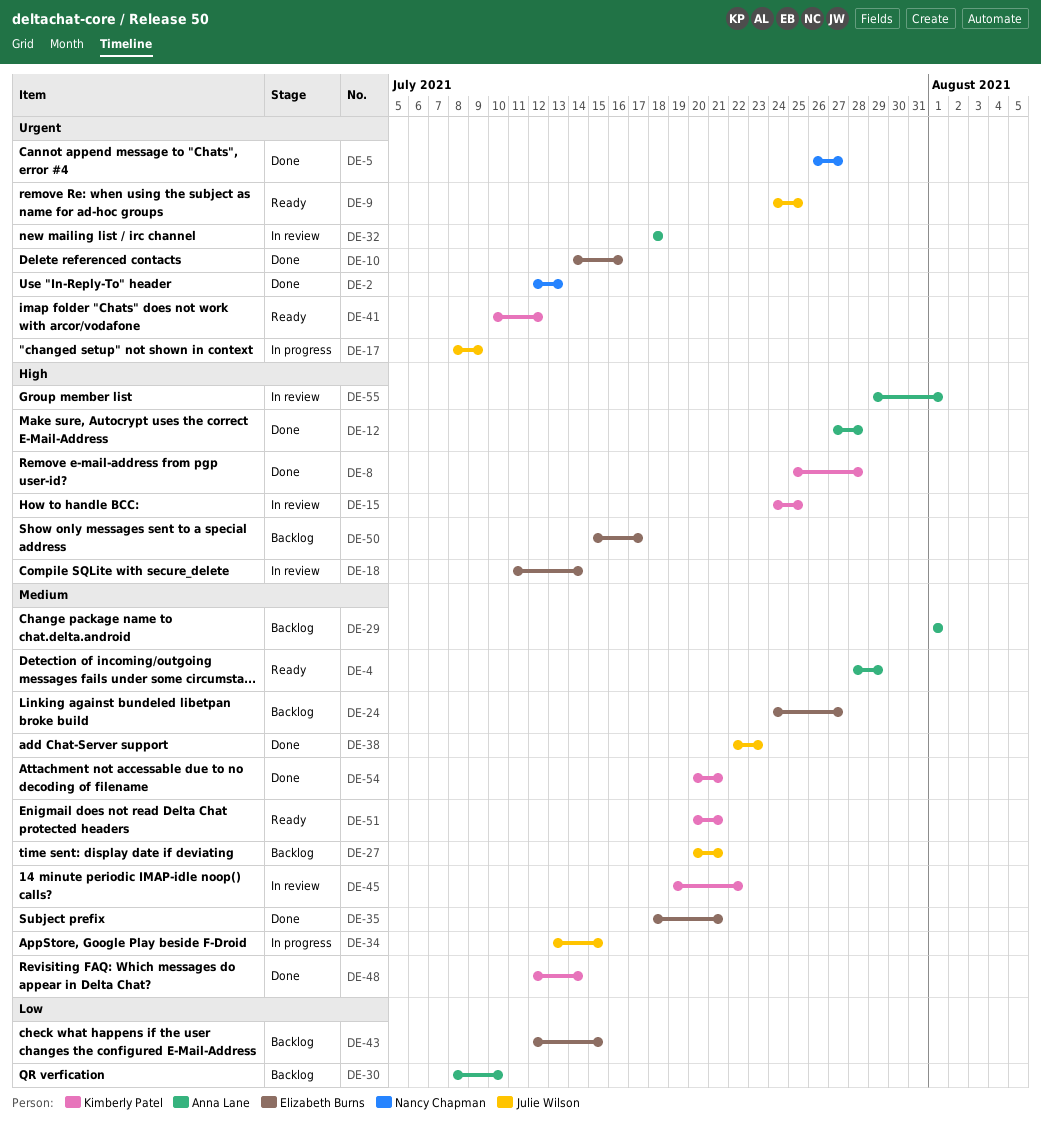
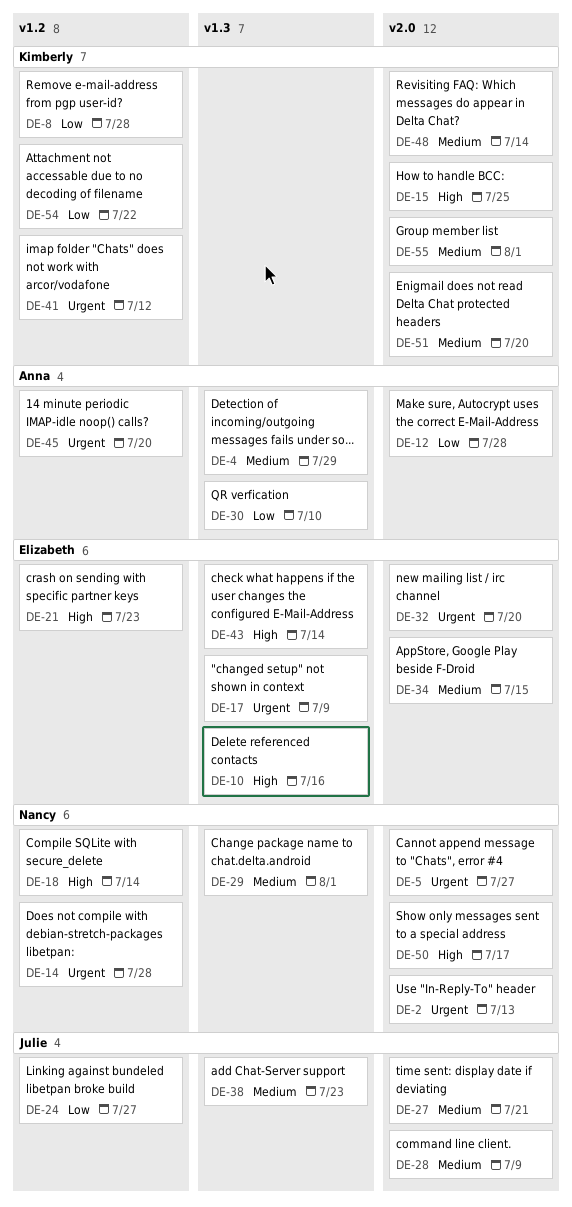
DE-8, priority: High -> Low
DE-9: present -> none
DE-10, priority: Urgent -> High
DE-12, priority: High -> Low
DE-14: none -> present
DE-17, owner: Julie Wilson -> Elizabeth Burns
DE-18, owner: Elizabeth Burns -> Nancy Chapman
DE-21: none -> present
DE-24, owner: Elizabeth Burns -> Julie Wilson
DE-24, priority: Medium -> Low
DE-28: none -> present
DE-29, owner: Anna Lane -> Nancy Chapman
DE-32, owner: Anna Lane -> Elizabeth Burns
DE-32, due: Jul 18 -> Jul 20
DE-34, owner: Julie Wilson -> Elizabeth Burns
DE-35: present -> none
DE-43, priority: Low -> High
DE-43, due: Jul 15 -> Jul 14
DE-45, owner: Kimberly Patel -> Anna Lane
DE-45, priority: Medium -> Urgent
DE-45, due: Jul 22 -> Jul 20
DE-50, owner: Elizabeth Burns -> Nancy Chapman
DE-51, due: Jul 21 -> Jul 20
DE-54, priority: Medium -> Low
DE-54, due: Jul 21 -> Jul 22
DE-55, owner: Anna Lane -> Kimberly Patel
DE-55, priority: High -> Medium

